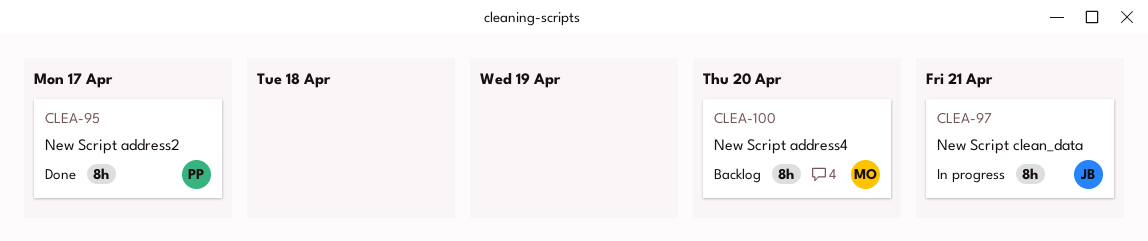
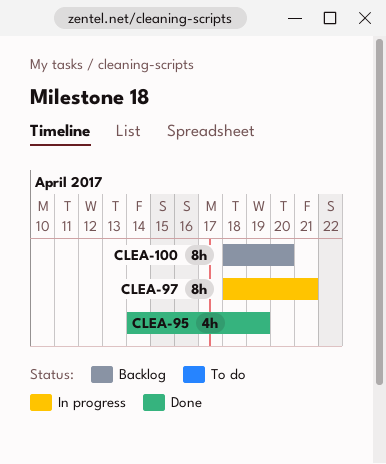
CLEA-95, estimate: 8h -> 4h
CLEA-95, due: Apr 17 -> Apr 19

